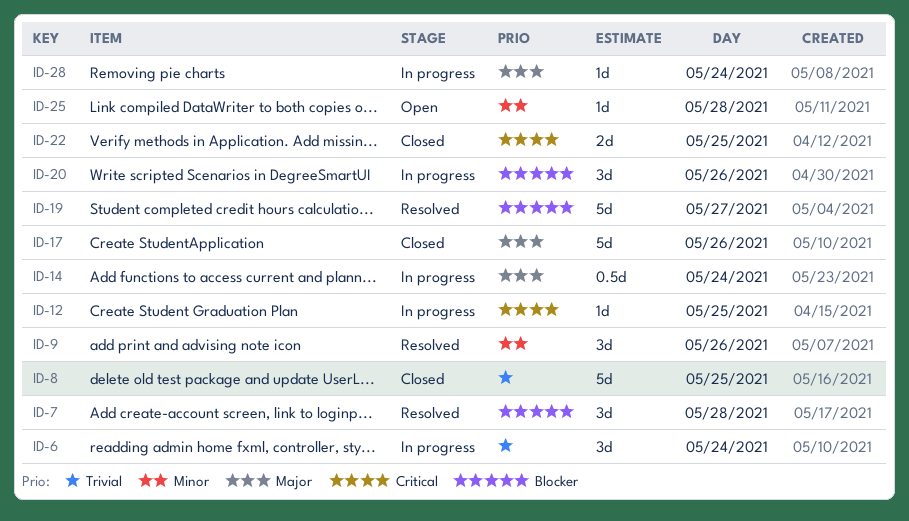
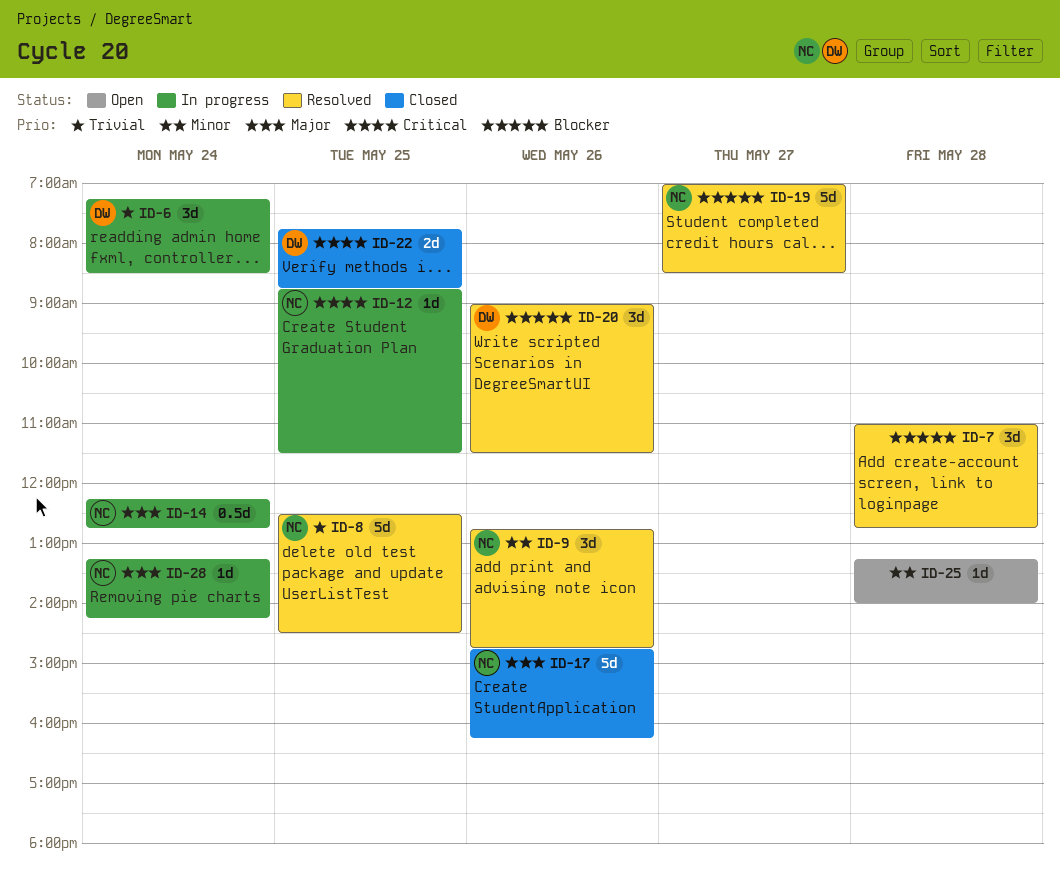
ID-8, status: Closed -> Resolved
ID-20, status: In progress -> Resolved

